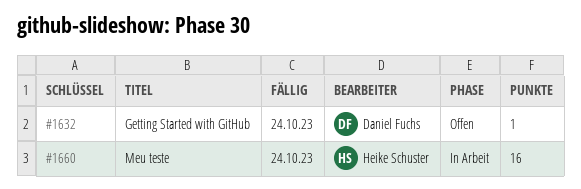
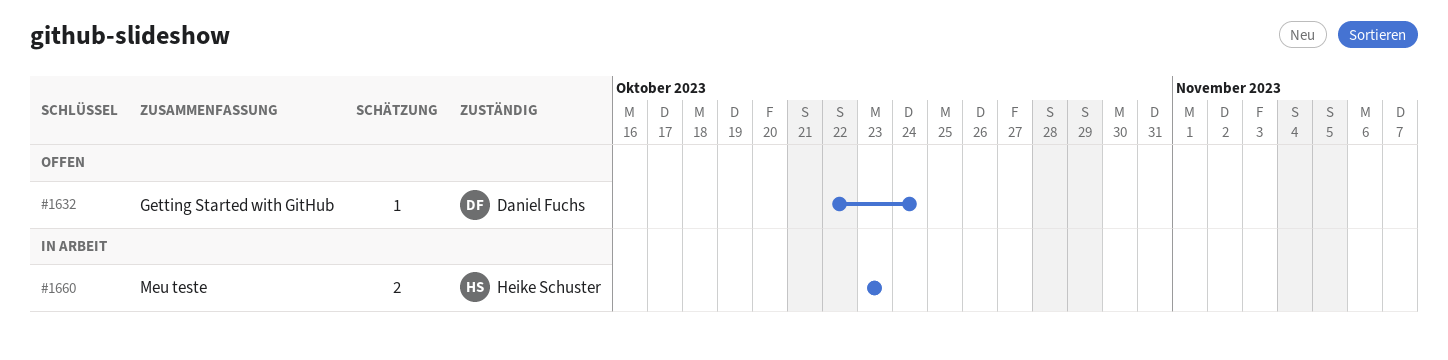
#1660, estimate: 16 -> 2
#1660, due: Oct 24 -> Oct 23

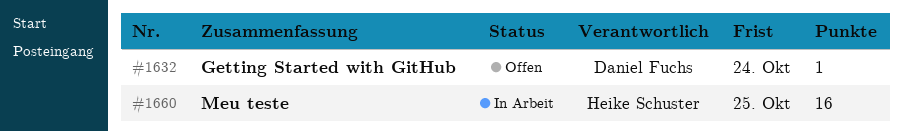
#1660, estimate: 2 -> 16
#1660, due: Oct 23 -> Oct 25

